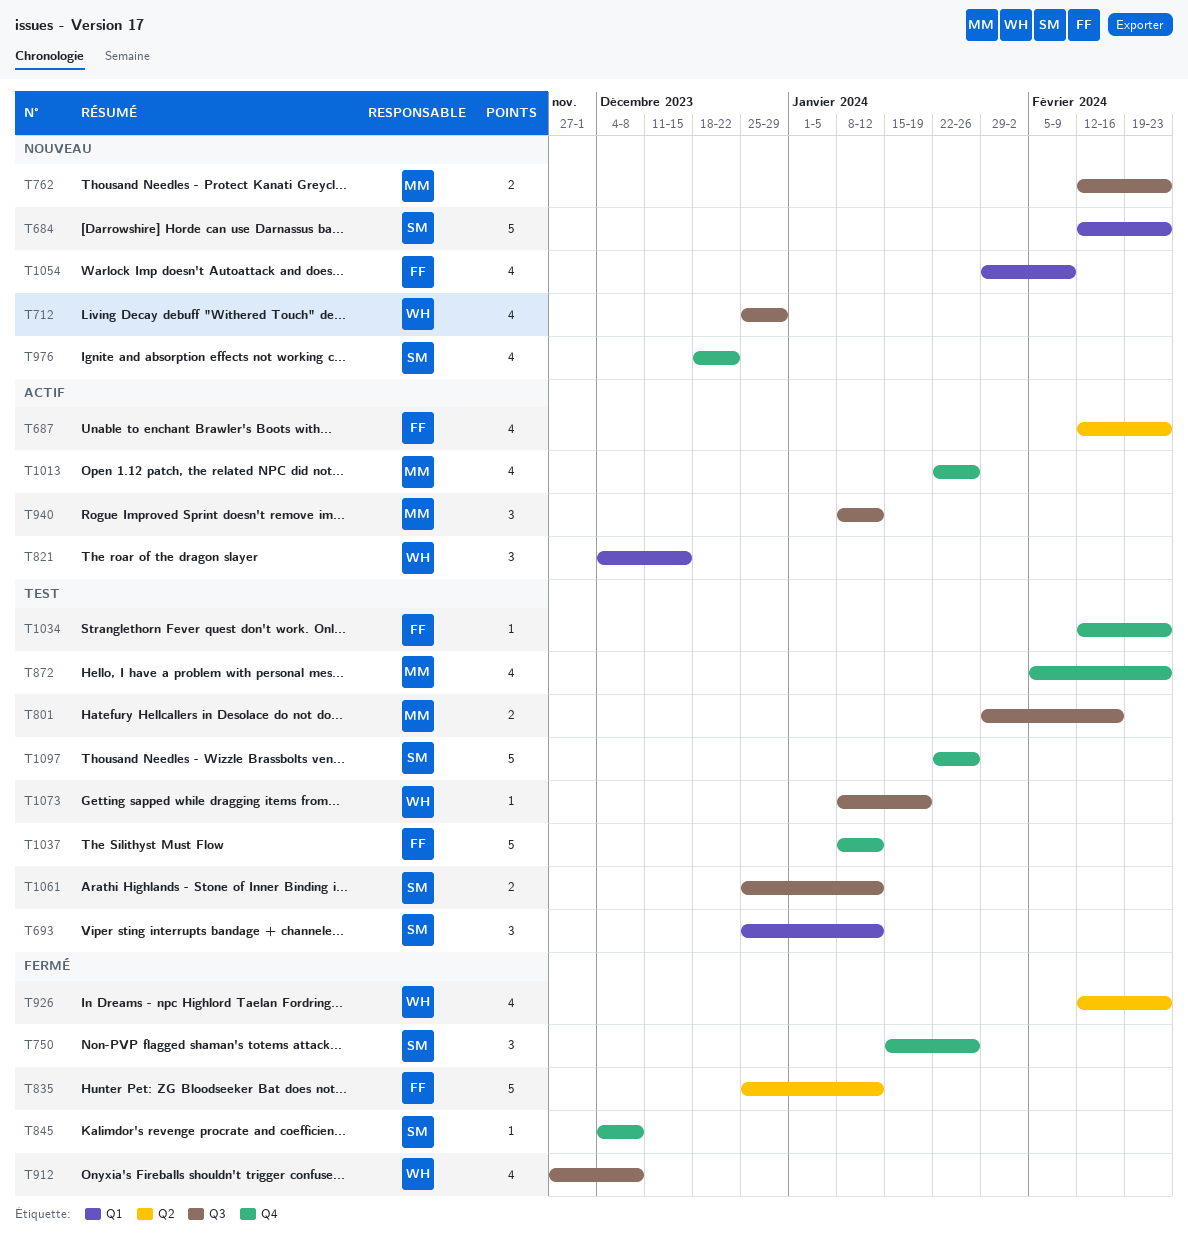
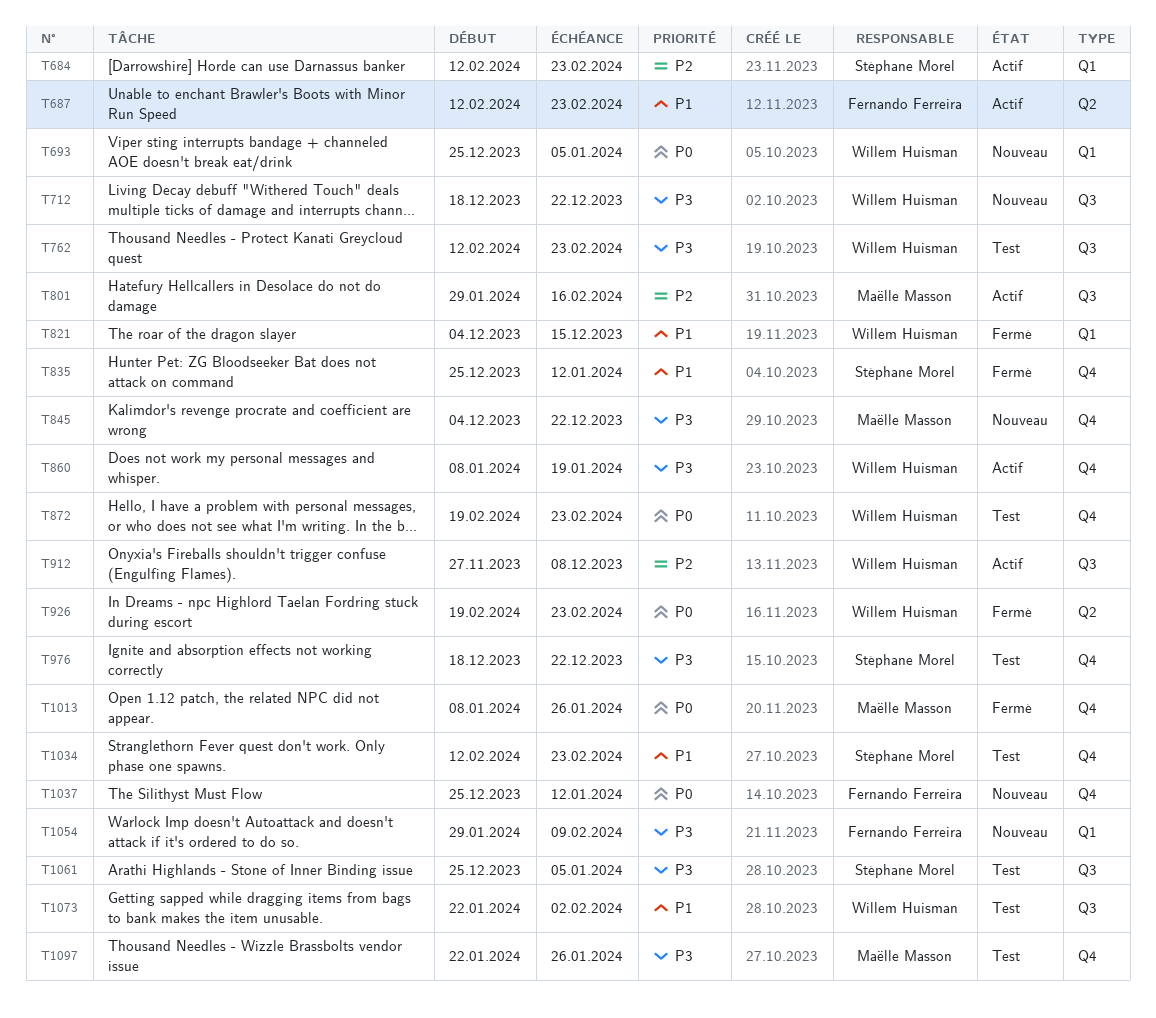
T684, status: Nouveau -> Actif
T693, status: Test -> Nouveau
T693, owner: Stéphane Morel -> Willem Huisman
T693, due: Jan 12 -> Jan 5
T712, start: Dec 25 -> Dec 18
T712, due: Dec 29 -> Dec 22
T750: present -> none
T762, status: Nouveau -> Test
T762, owner: Maëlle Masson -> Willem Huisman
T801, status: Test -> Actif
T821, status: Actif -> Fermé
T835, owner: Fernando Ferreira -> Stéphane Morel
T835, label: Q2 -> Q4
T845, status: Fermé -> Nouveau
T845, owner: Stéphane Morel -> Maëlle Masson
T845, due: Dec 8 -> Dec 22
T860: none -> present
T872, owner: Maëlle Masson -> Willem Huisman
T872, start: Feb 5 -> Feb 19
T912, status: Fermé -> Actif
T926, start: Feb 12 -> Feb 19
T940: present -> none
T976, status: Nouveau -> Test
T1013, status: Actif -> Fermé
T1013, start: Jan 22 -> Jan 8
T1034, owner: Fernando Ferreira -> Stéphane Morel
T1037, status: Test -> Nouveau
T1037, start: Jan 8 -> Dec 25
T1061, due: Jan 12 -> Jan 5
T1073, start: Jan 8 -> Jan 22
T1073, due: Jan 19 -> Feb 2
T1097, owner: Stéphane Morel -> Maëlle Masson

